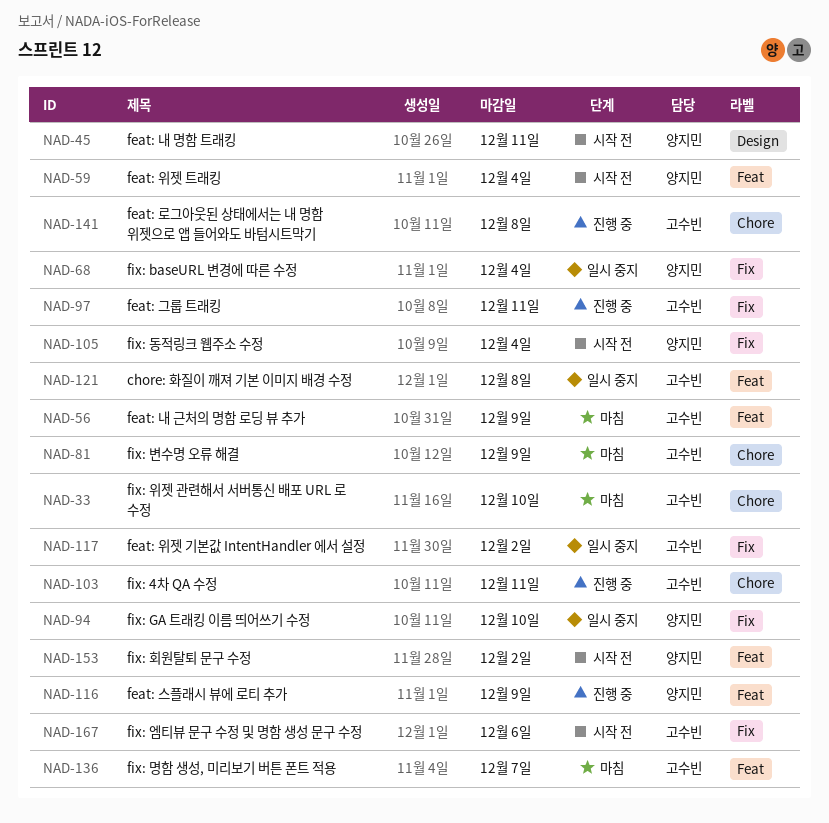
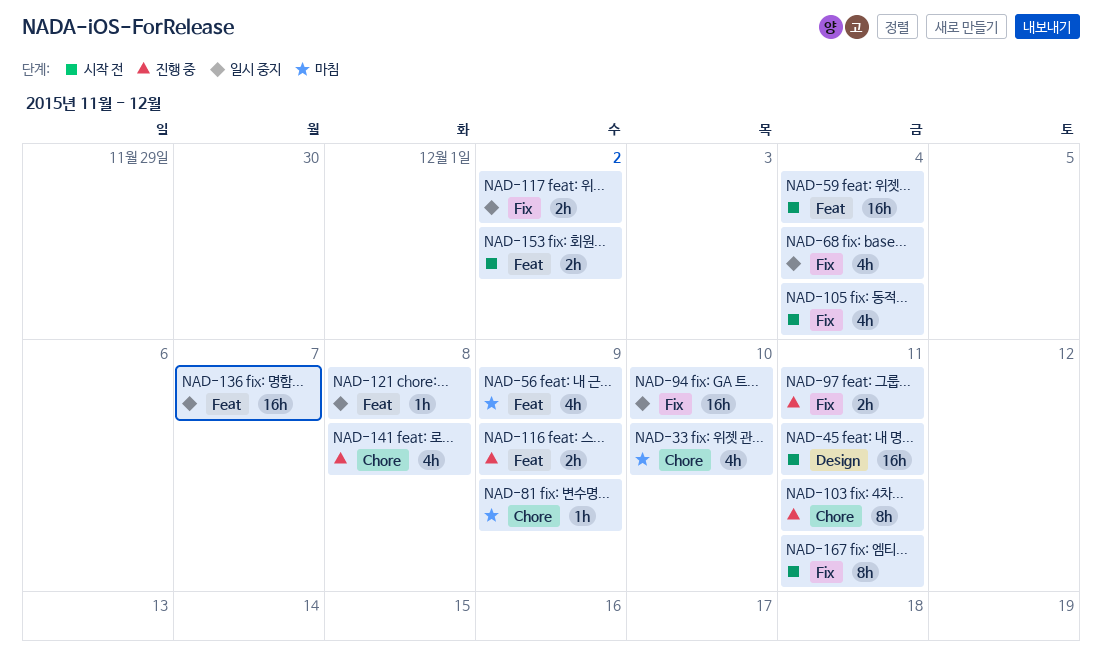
NAD-136, status: 마침 -> 일시 중지
NAD-167, due: Dec 6 -> Dec 11

